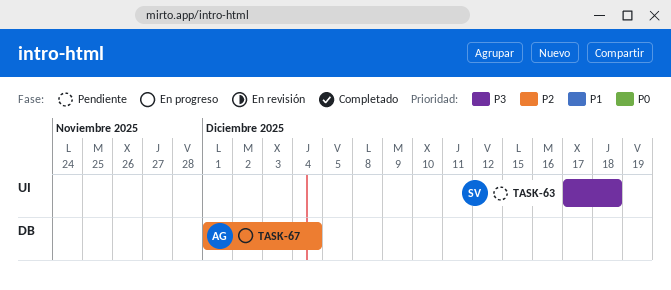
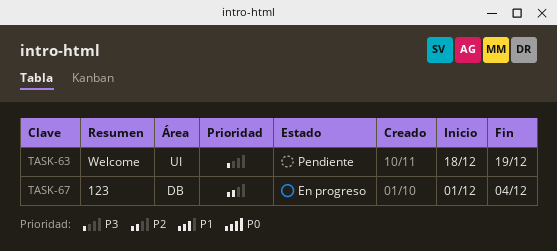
TASK-63, start: Dec 17 -> Dec 18
TASK-63, due: Dec 18 -> Dec 19

